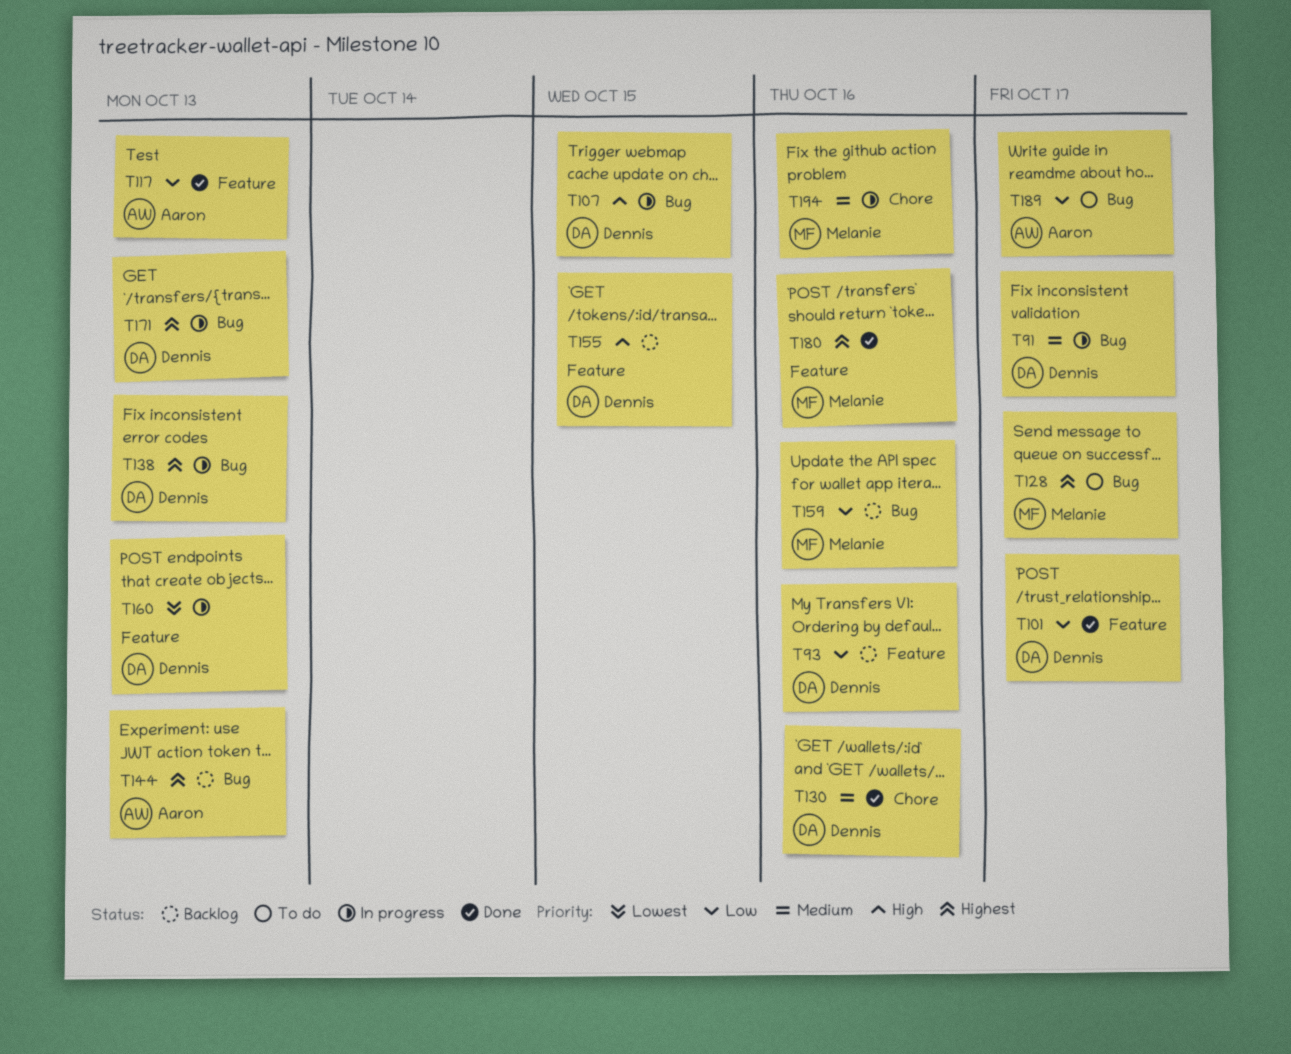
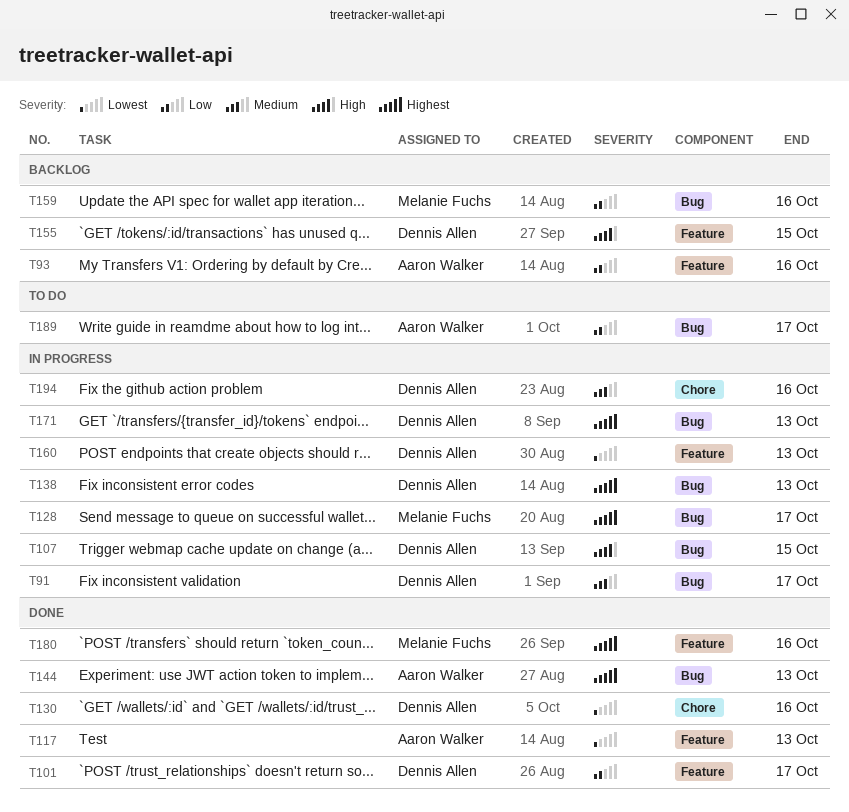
T93, owner: Dennis Allen -> Aaron Walker
T117, priority: Low -> Lowest
T128, status: To do -> In progress
T130, priority: Medium -> Lowest
T144, status: Backlog -> Done
T194, owner: Melanie Fuchs -> Dennis Allen

